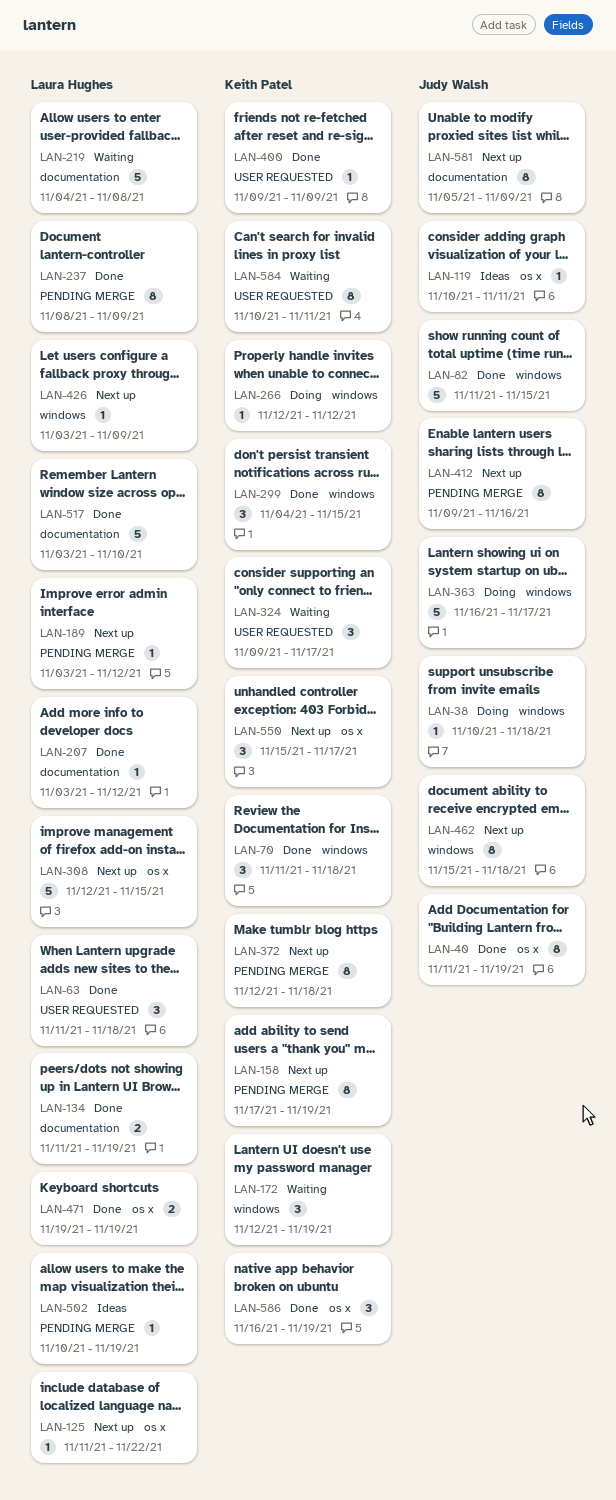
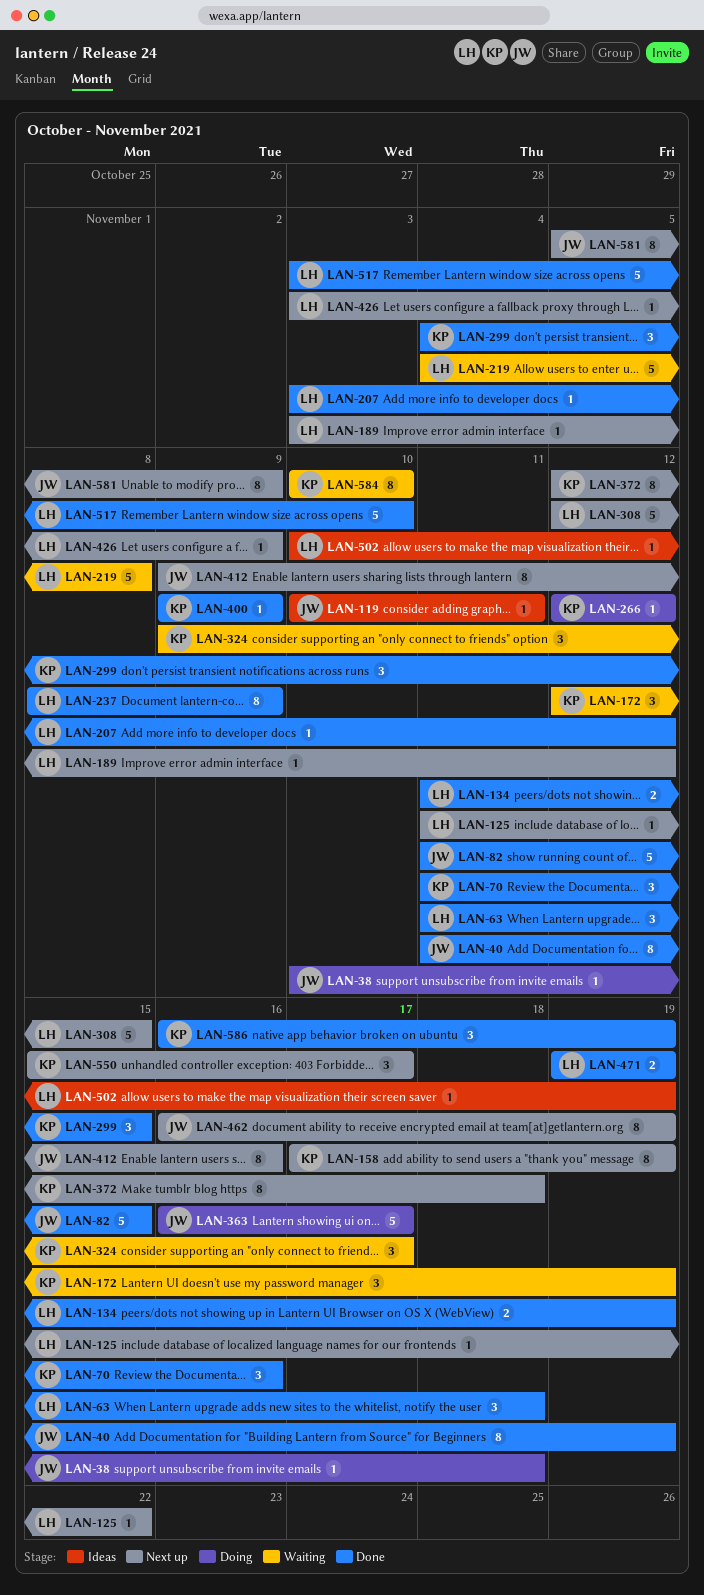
LAN-70, due: Nov 18 -> Nov 16
LAN-462, start: Nov 15 -> Nov 16
LAN-462, due: Nov 18 -> Nov 19
LAN-584, due: Nov 11 -> Nov 10

